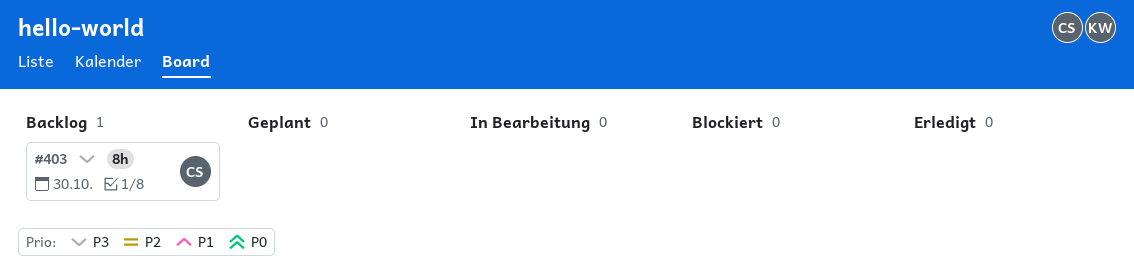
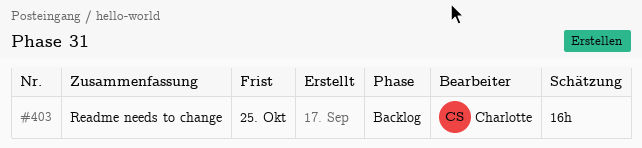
#403, estimate: 8h -> 16h
#403, due: Oct 30 -> Oct 25

